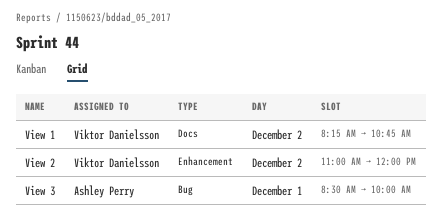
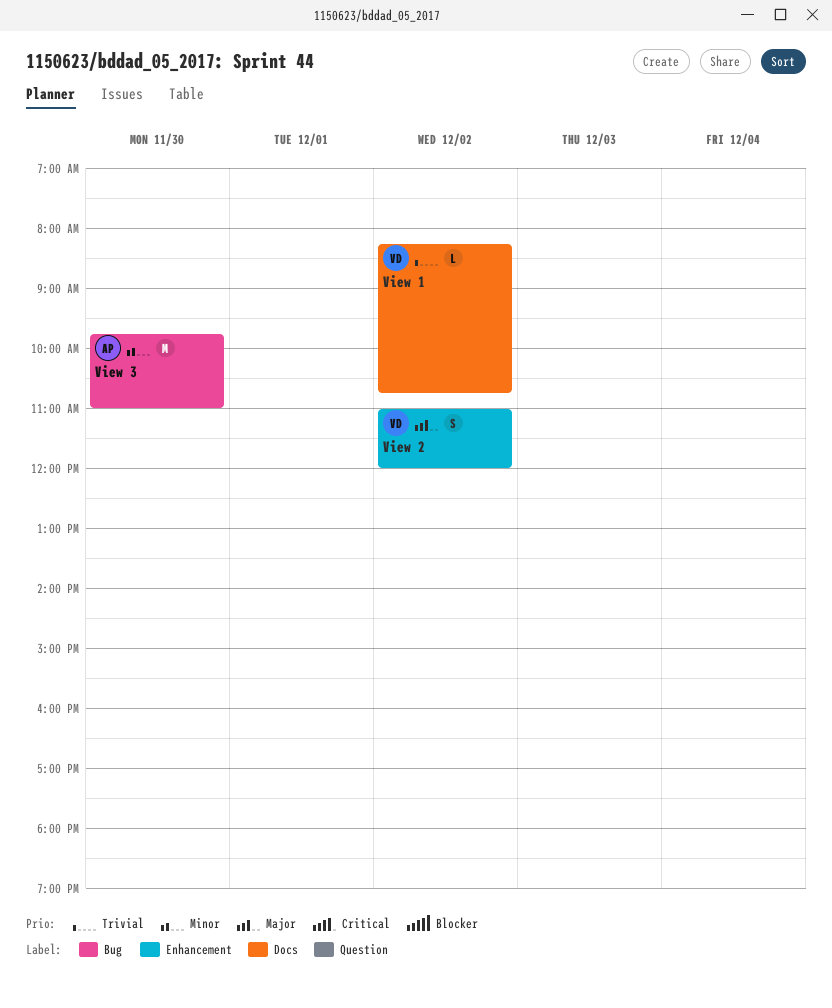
View 3, day: Dec 1 -> Nov 30
View 3, begins: 08:30 -> 09:45
View 3, ends: 10:00 -> 11:00

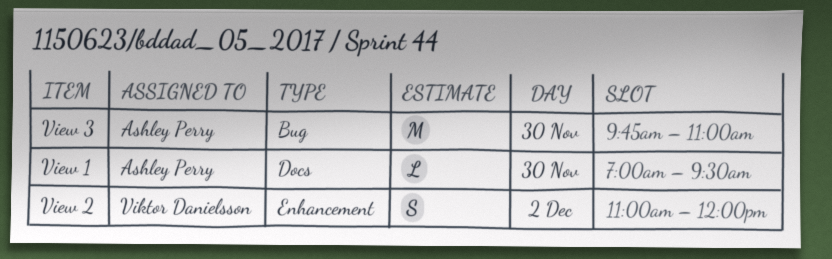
View 1, owner: Viktor Danielsson -> Ashley Perry
View 1, day: Dec 2 -> Nov 30
View 1, begins: 08:15 -> 07:00
View 1, ends: 10:45 -> 09:30

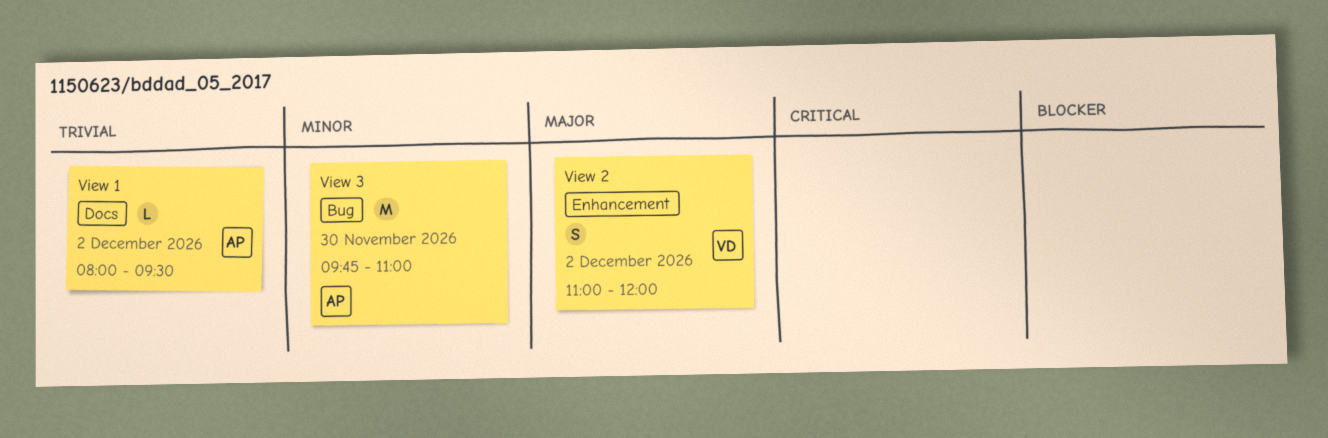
View 1, day: Nov 30 -> Dec 2
View 1, begins: 07:00 -> 08:00

